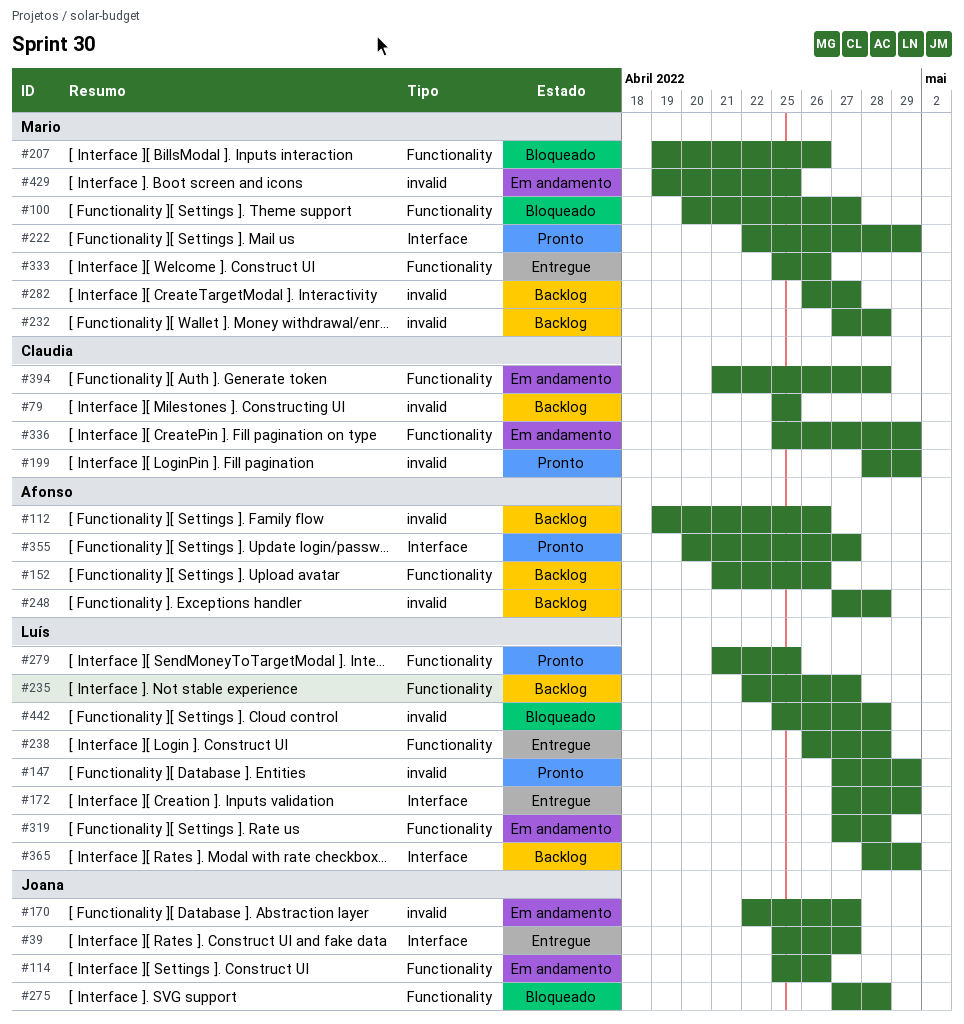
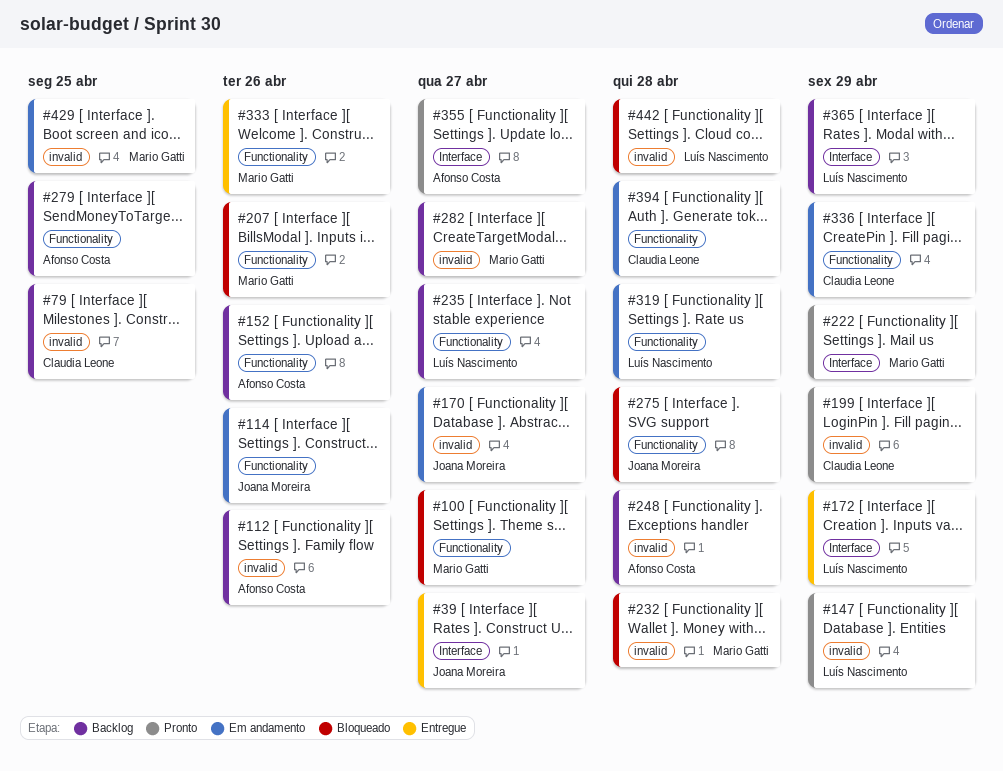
#232, status: Backlog -> Bloqueado
#238: present -> none
#279, status: Pronto -> Backlog
#279, owner: Luís Nascimento -> Afonso Costa

